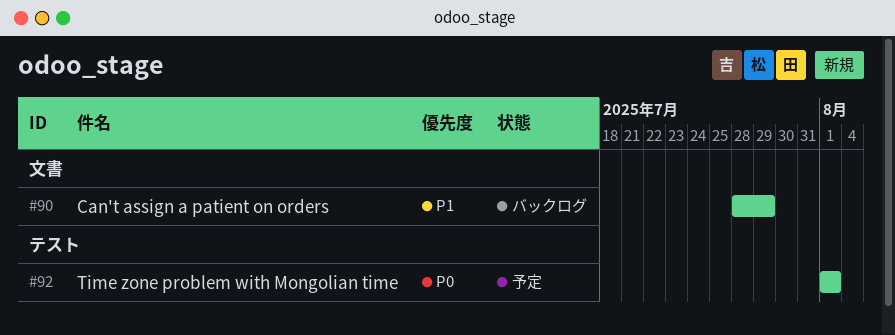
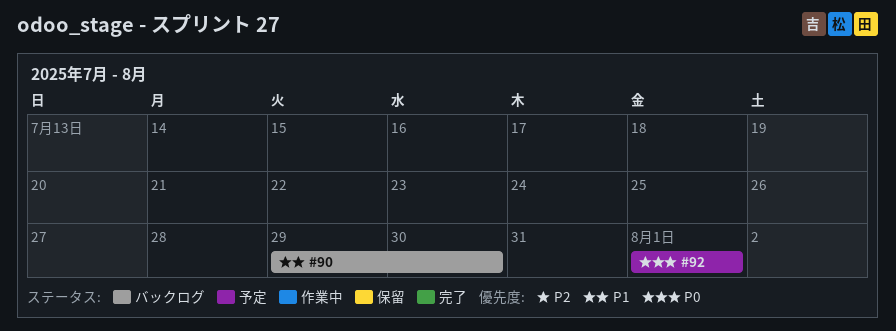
#90, start: Jul 28 -> Jul 29
#90, due: Jul 29 -> Jul 30

